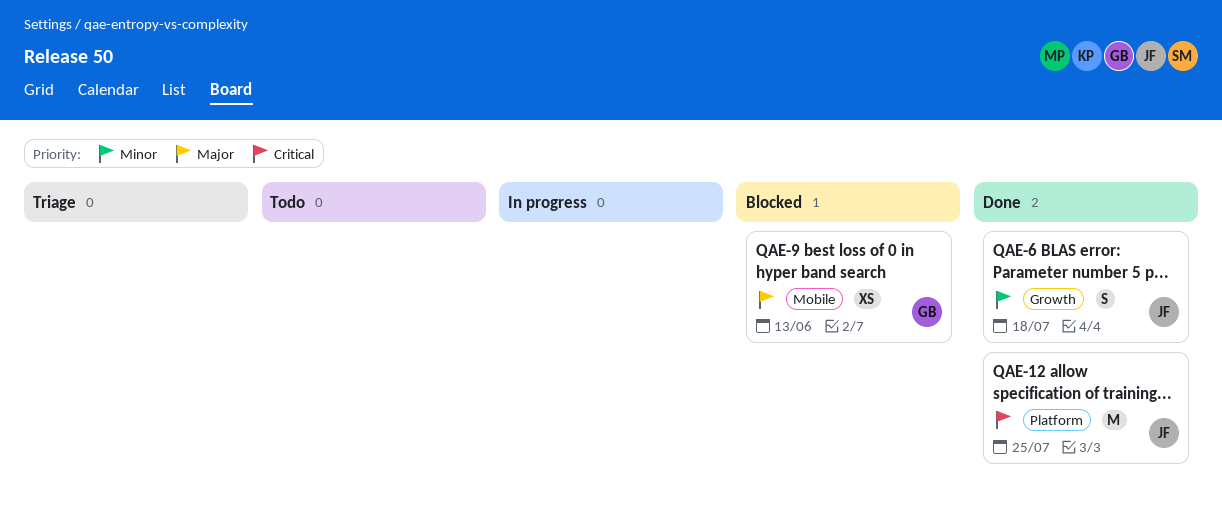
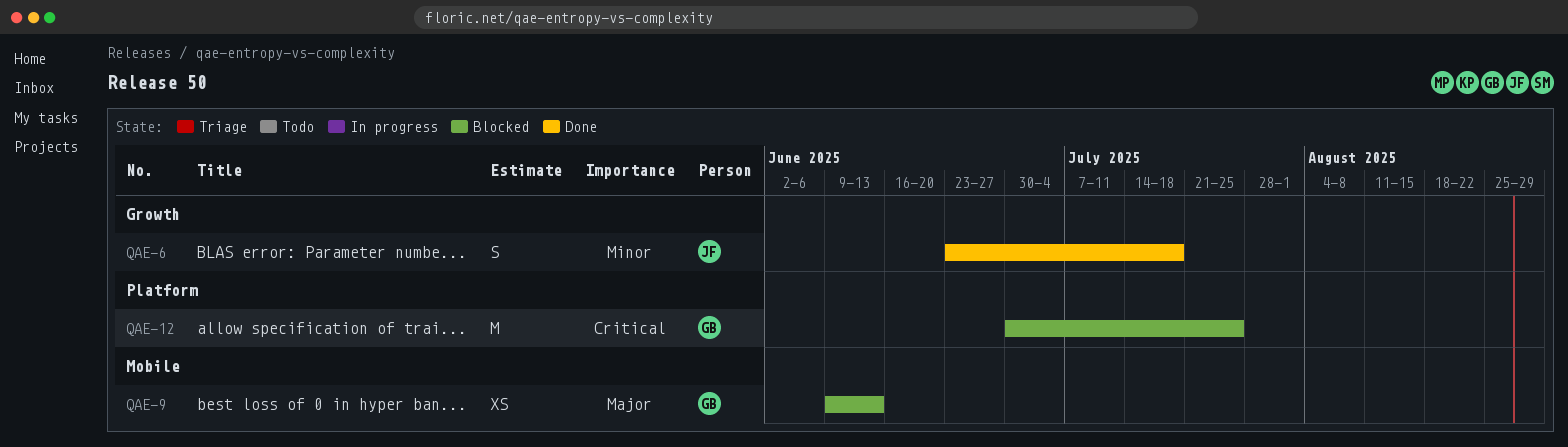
QAE-12, status: Done -> Blocked
QAE-12, owner: JF -> GB

